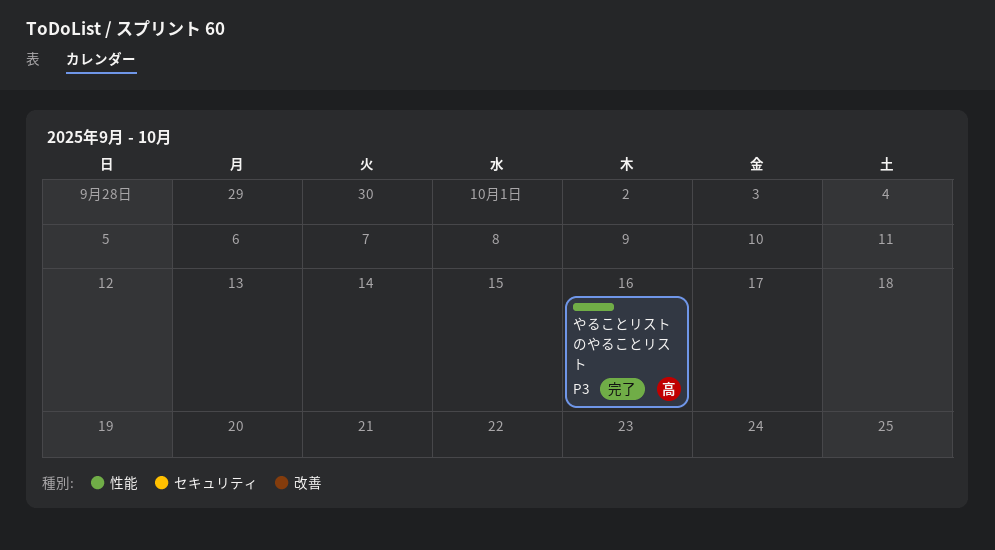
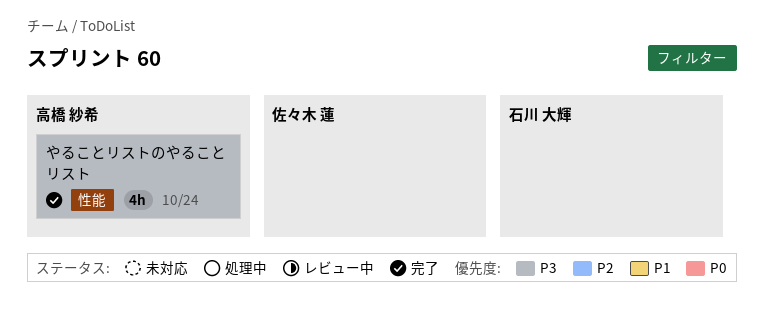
やることリストのやることリスト, due: Oct 16 -> Oct 24

